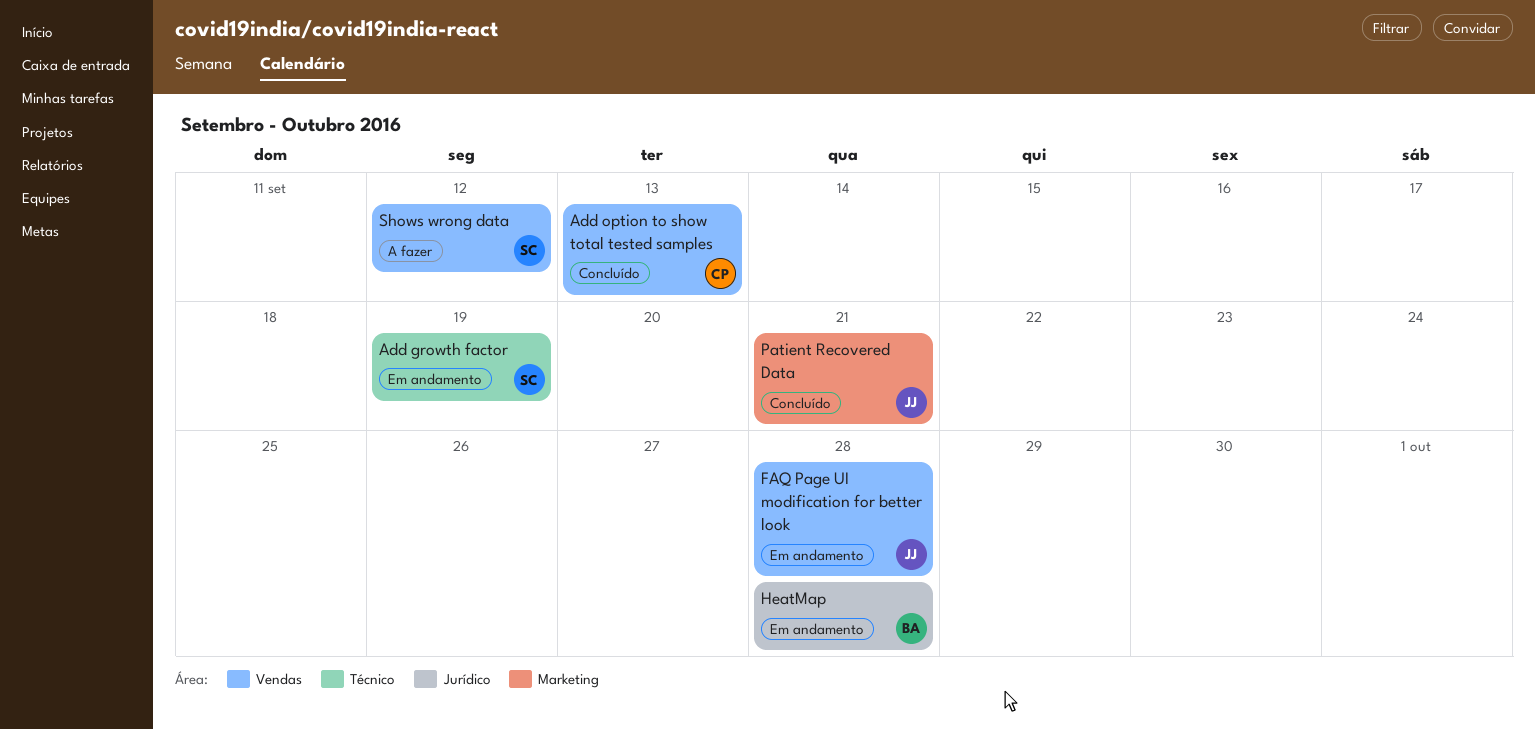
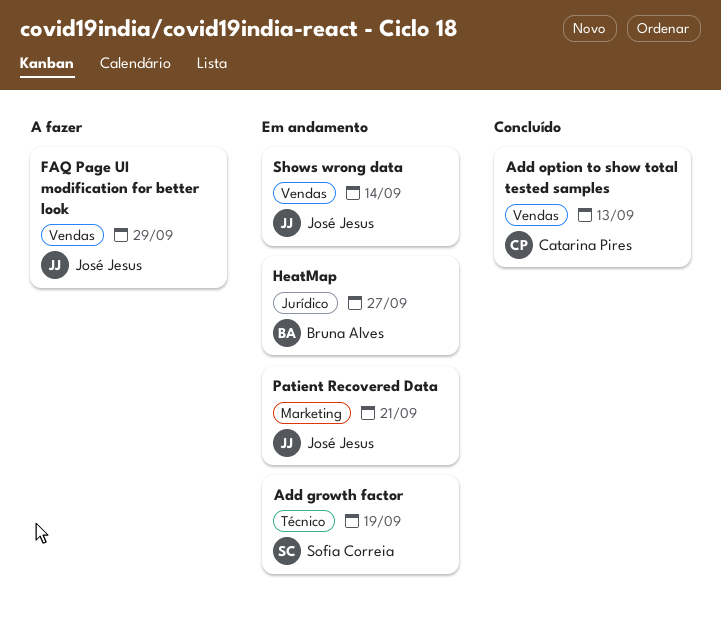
FAQ Page UI modification for better look, status: Em andamento -> A fazer
FAQ Page UI modification for better look, due: Sep 28 -> Sep 29
HeatMap, due: Sep 28 -> Sep 27
Patient Recovered Data, status: Concluído -> Em andamento
Shows wrong data, status: A fazer -> Em andamento
Shows wrong data, owner: Sofia Correia -> José Jesus
Shows wrong data, due: Sep 12 -> Sep 14

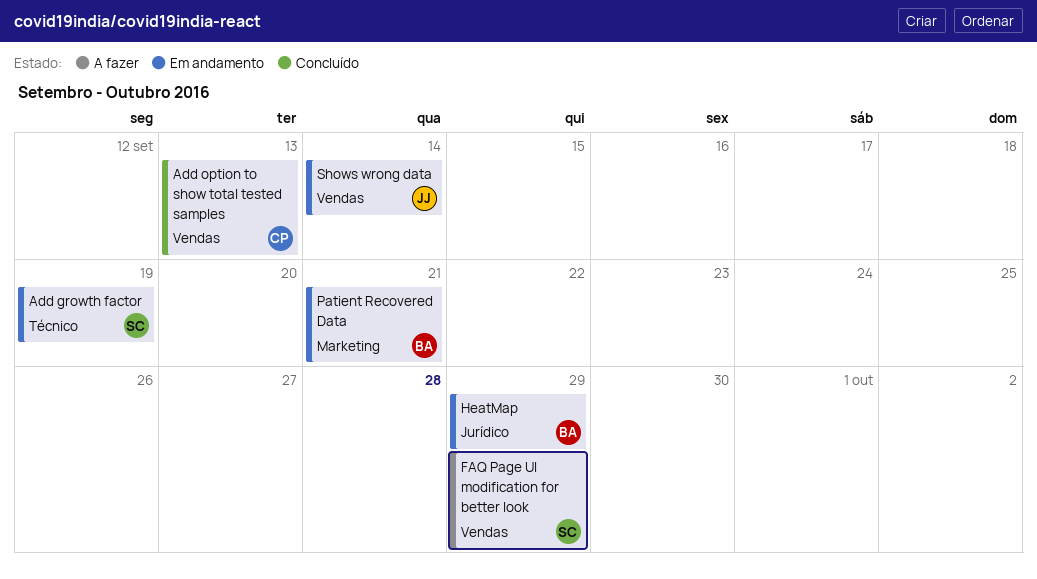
FAQ Page UI modification for better look, owner: José Jesus -> Sofia Correia
HeatMap, due: Sep 27 -> Sep 29
Patient Recovered Data, owner: José Jesus -> Bruna Alves

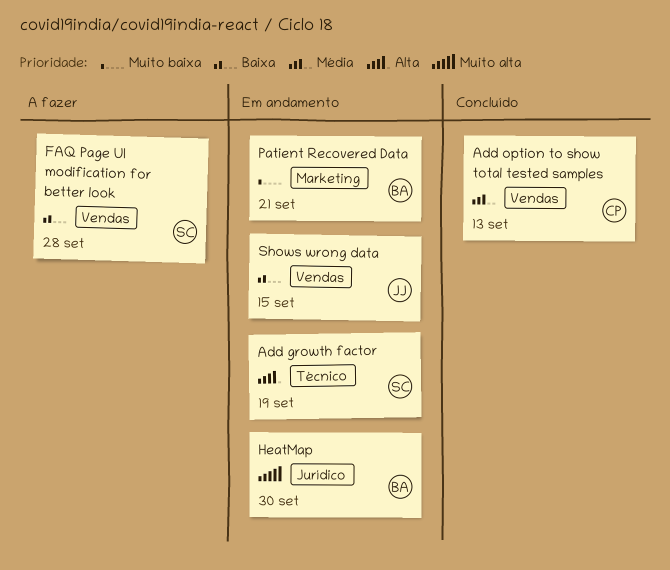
FAQ Page UI modification for better look, due: Sep 29 -> Sep 28
HeatMap, due: Sep 29 -> Sep 30
Shows wrong data, due: Sep 14 -> Sep 15

